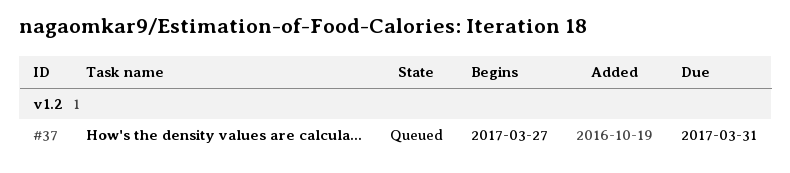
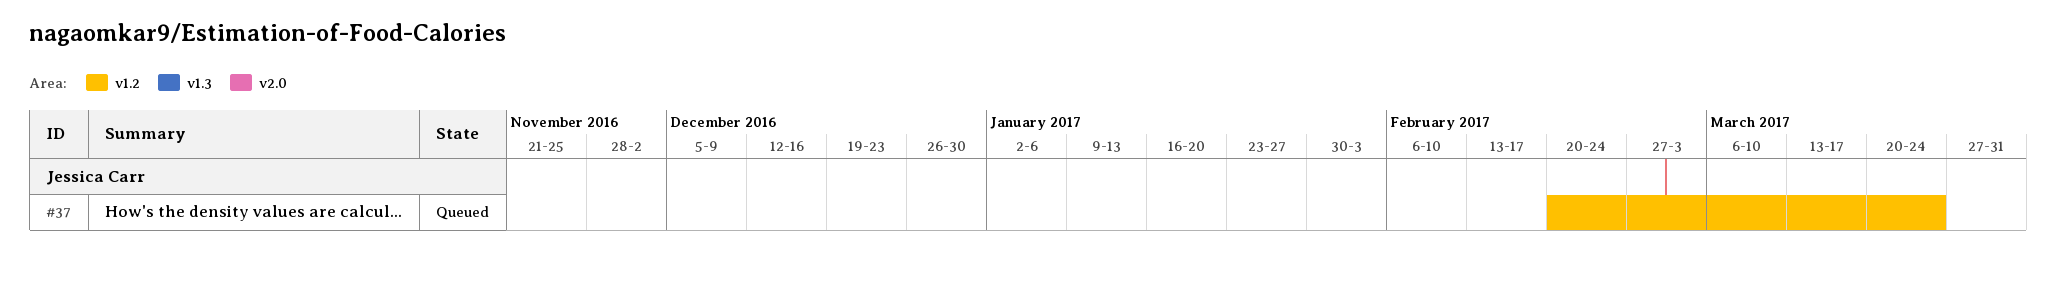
#37, start: Mar 27 -> Feb 20
#37, due: Mar 31 -> Mar 24

